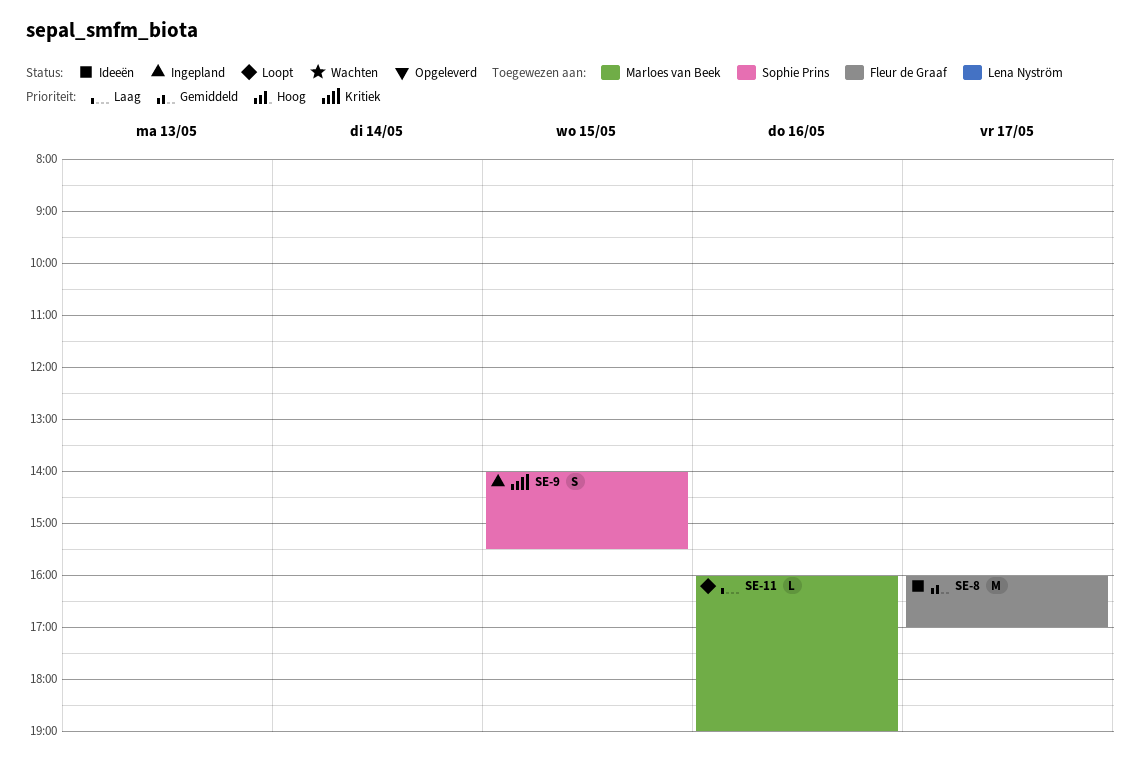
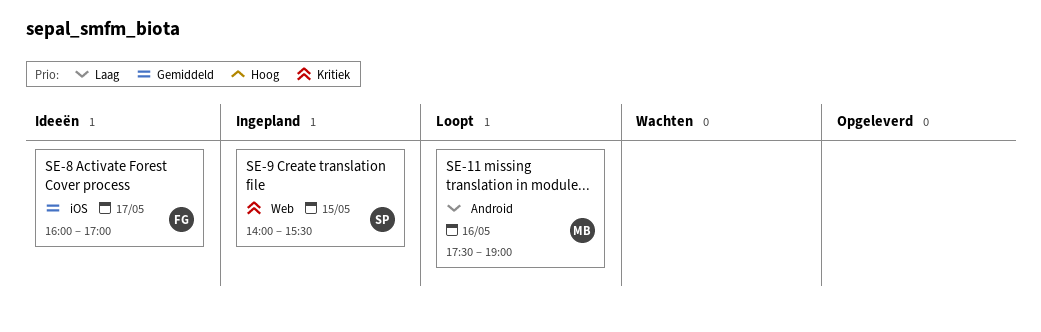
SE-11, begins: 16:00 -> 17:30

